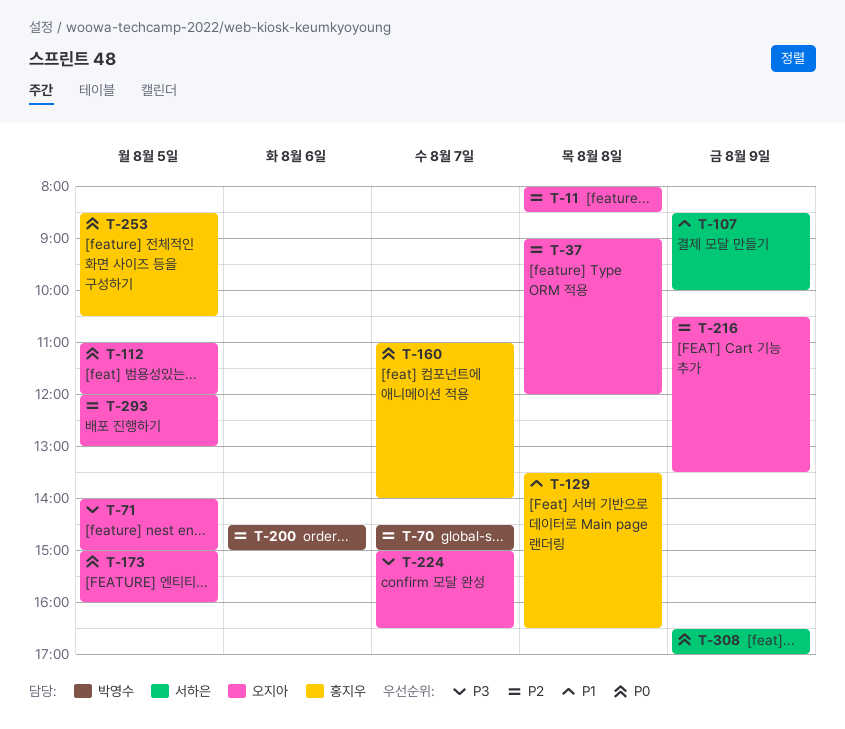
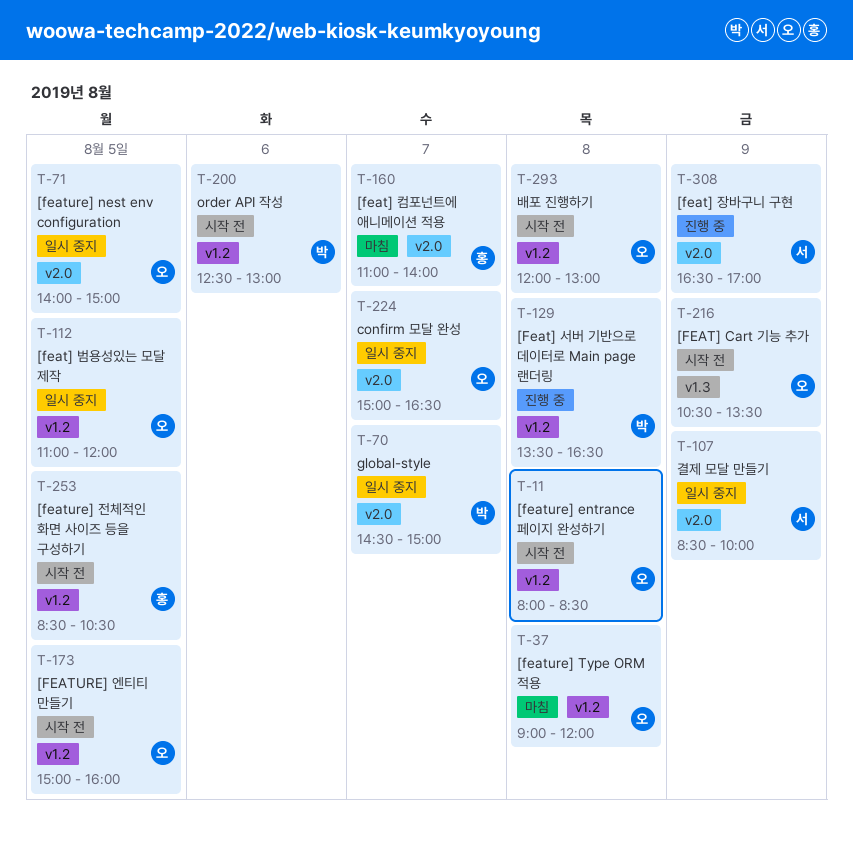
T-129, owner: 홍지우 -> 박영수
T-200, begins: 14:30 -> 12:30
T-200, ends: 15:00 -> 13:00
T-293, day: Aug 5 -> Aug 8

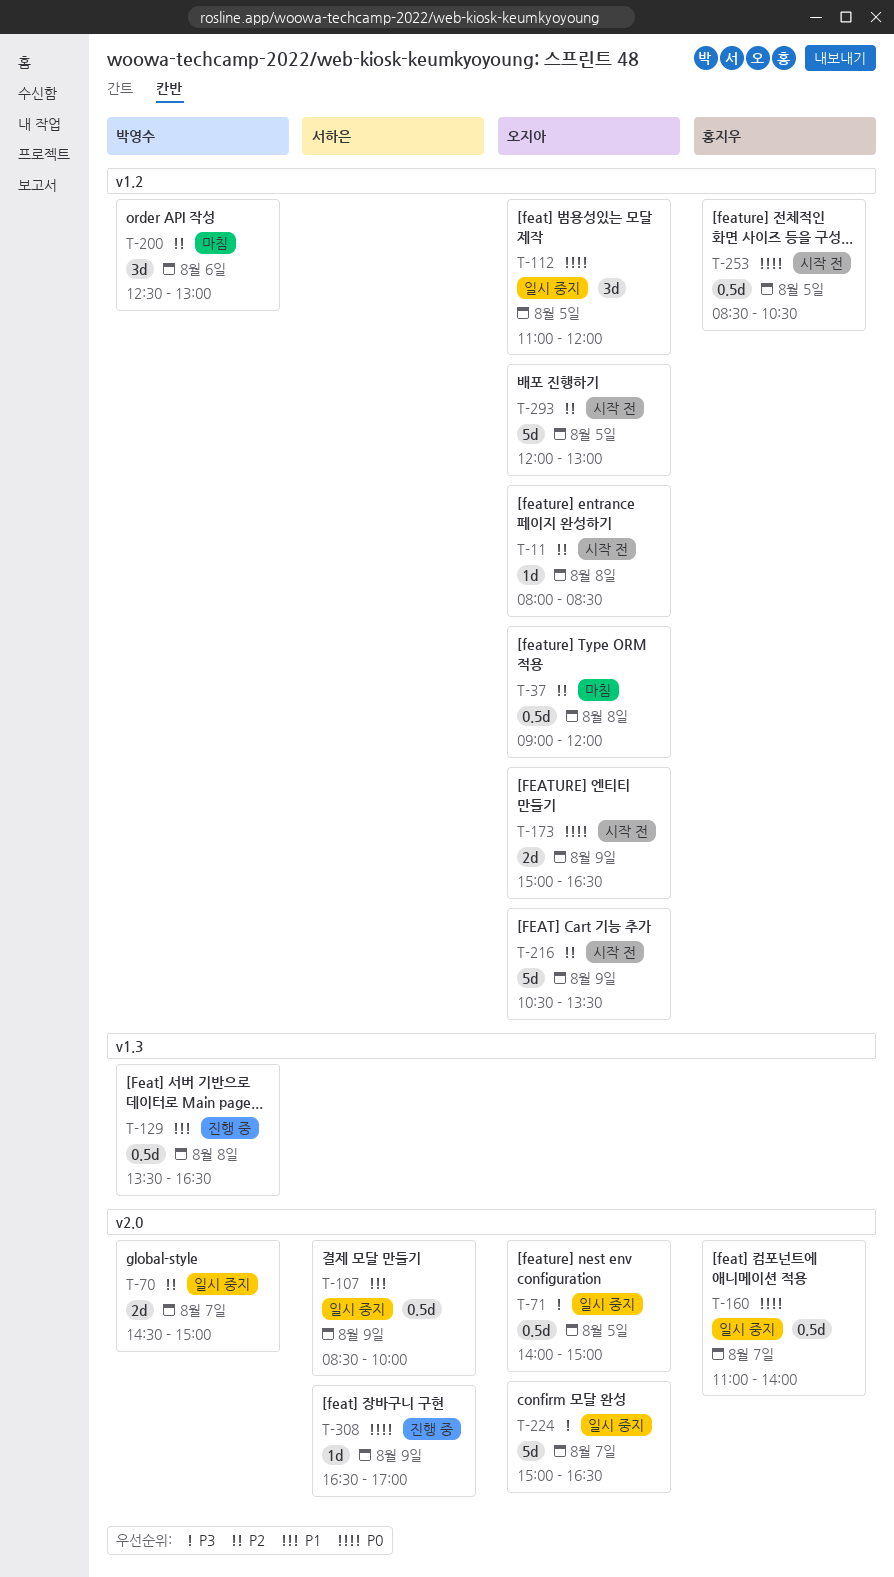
T-129, label: v1.2 -> v1.3
T-160, status: 마침 -> 일시 중지
T-173, day: Aug 5 -> Aug 9
T-173, ends: 16:00 -> 16:30
T-200, status: 시작 전 -> 마침
T-216, label: v1.3 -> v1.2
T-293, day: Aug 8 -> Aug 5

